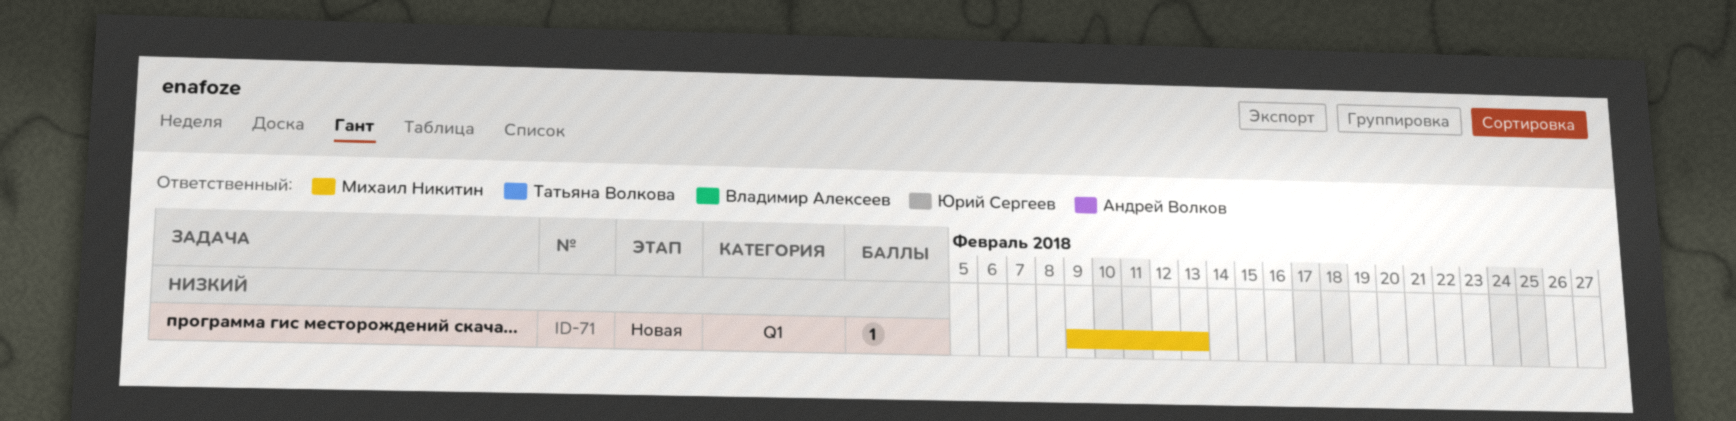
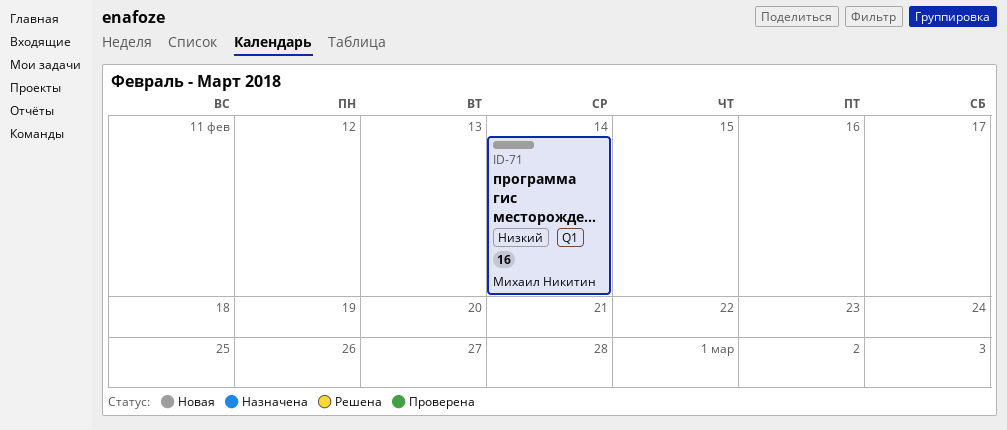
ID-71, estimate: 1 -> 16
ID-71, due: Feb 13 -> Feb 14

